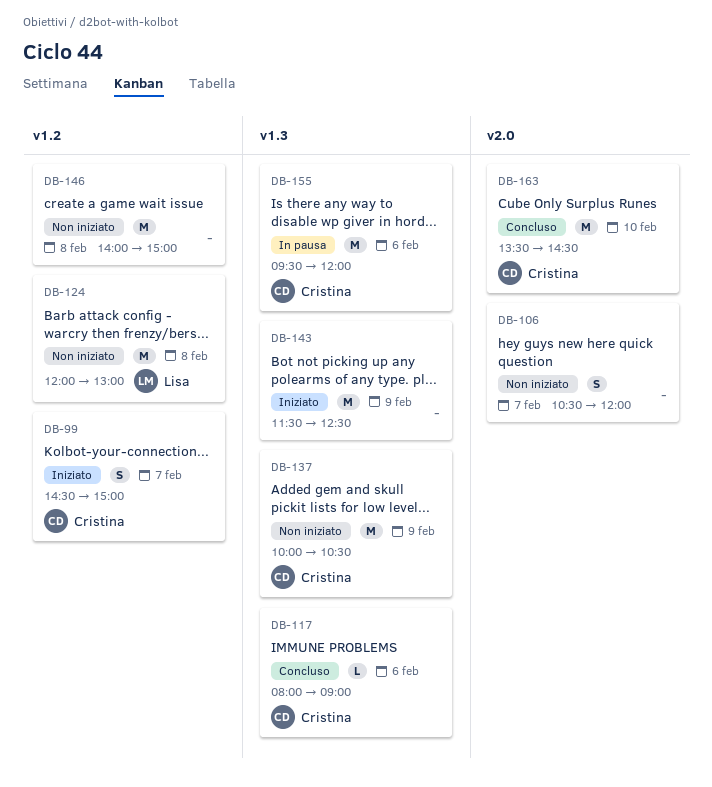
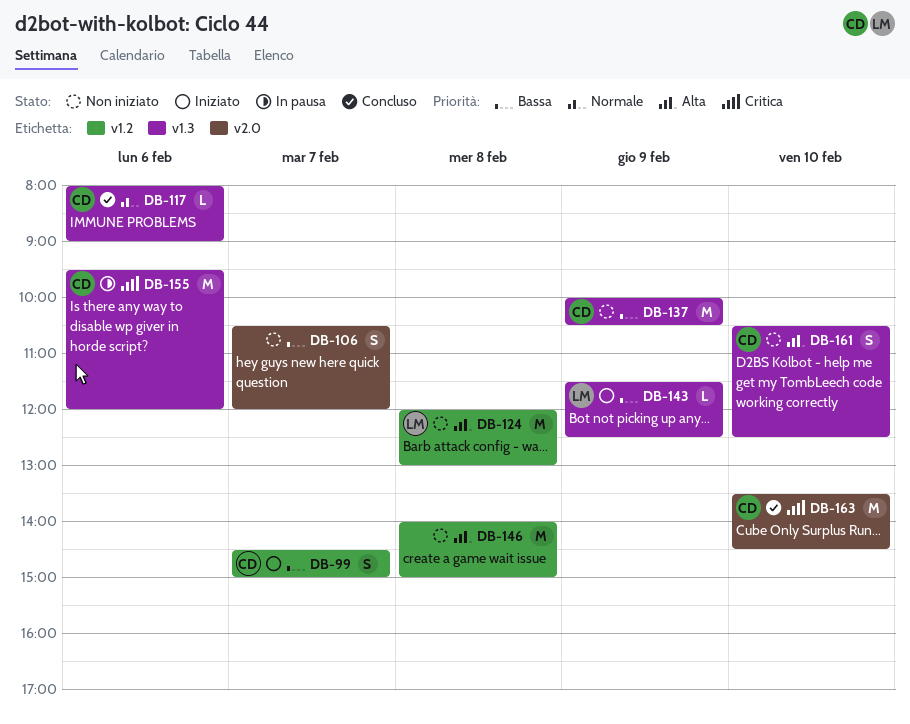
DB-143, owner: none -> Lisa
DB-143, estimate: M -> L
DB-161: none -> present

